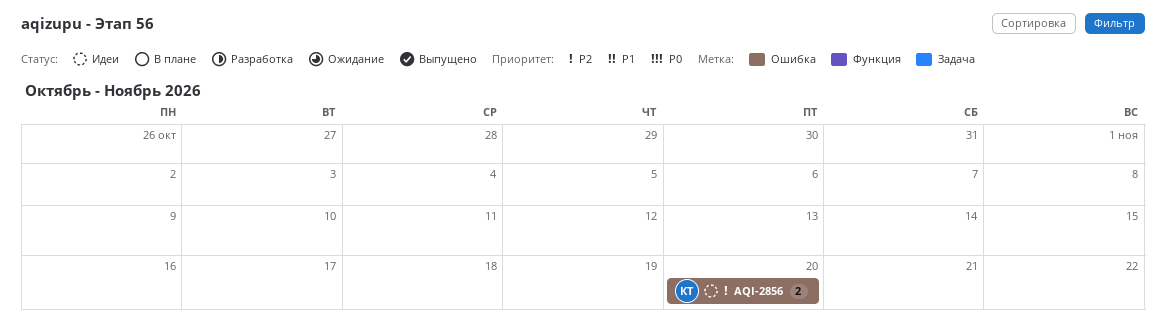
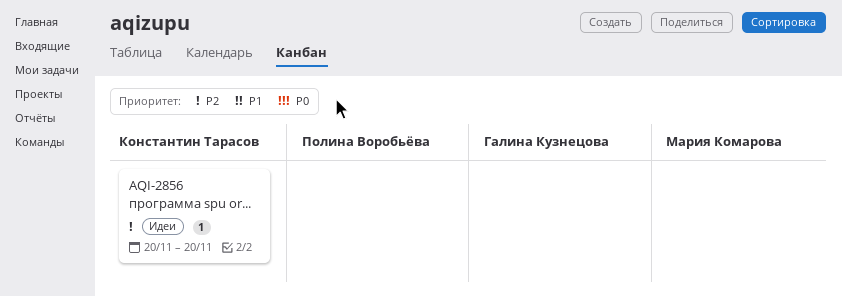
AQI-2856, estimate: 2 -> 1

